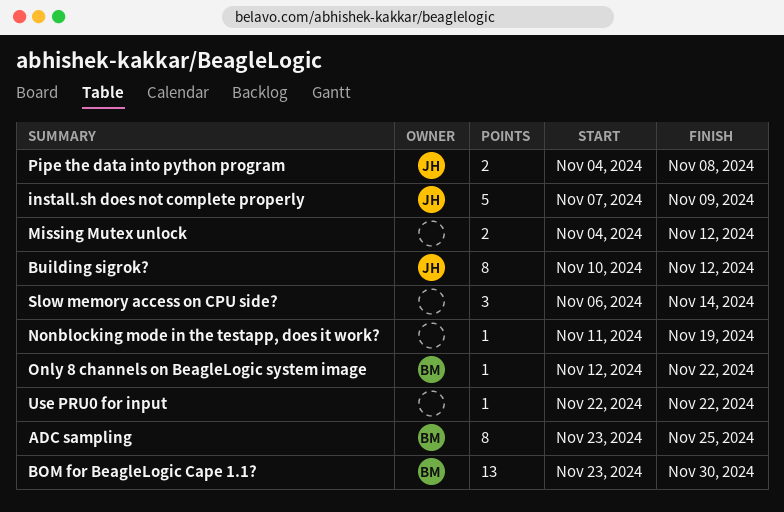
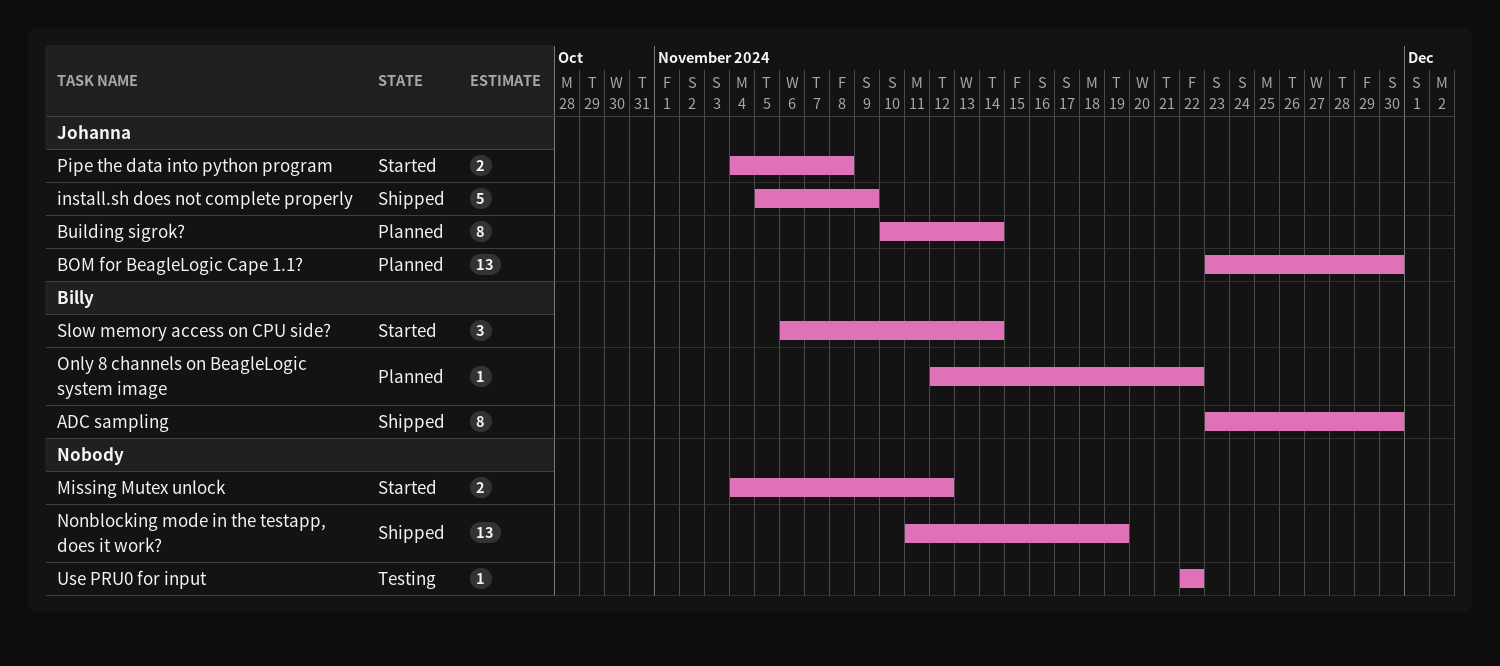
ADC sampling, due: Nov 25 -> Nov 30
BOM for BeagleLogic Cape 1.1?, owner: Billy -> Johanna
Building sigrok?, due: Nov 12 -> Nov 14
install.sh does not complete properly, start: Nov 7 -> Nov 5
Nonblocking mode in the testapp, does it work?, estimate: 1 -> 13
Slow memory access on CPU side?, owner: none -> Billy

